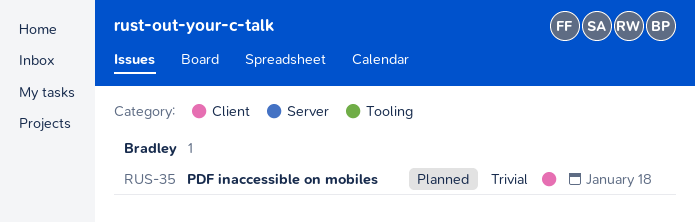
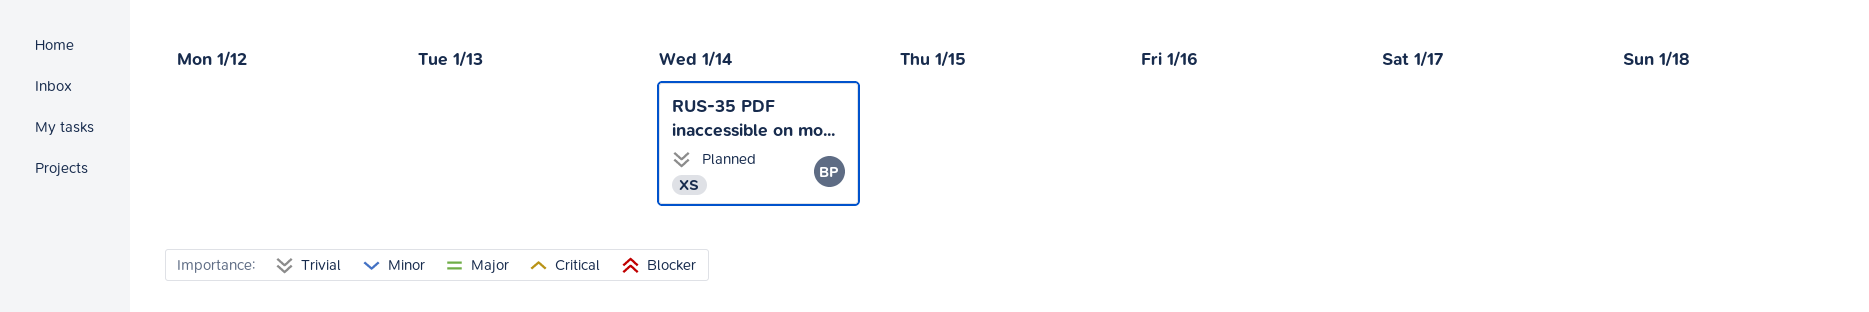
RUS-35, due: Jan 18 -> Jan 14

